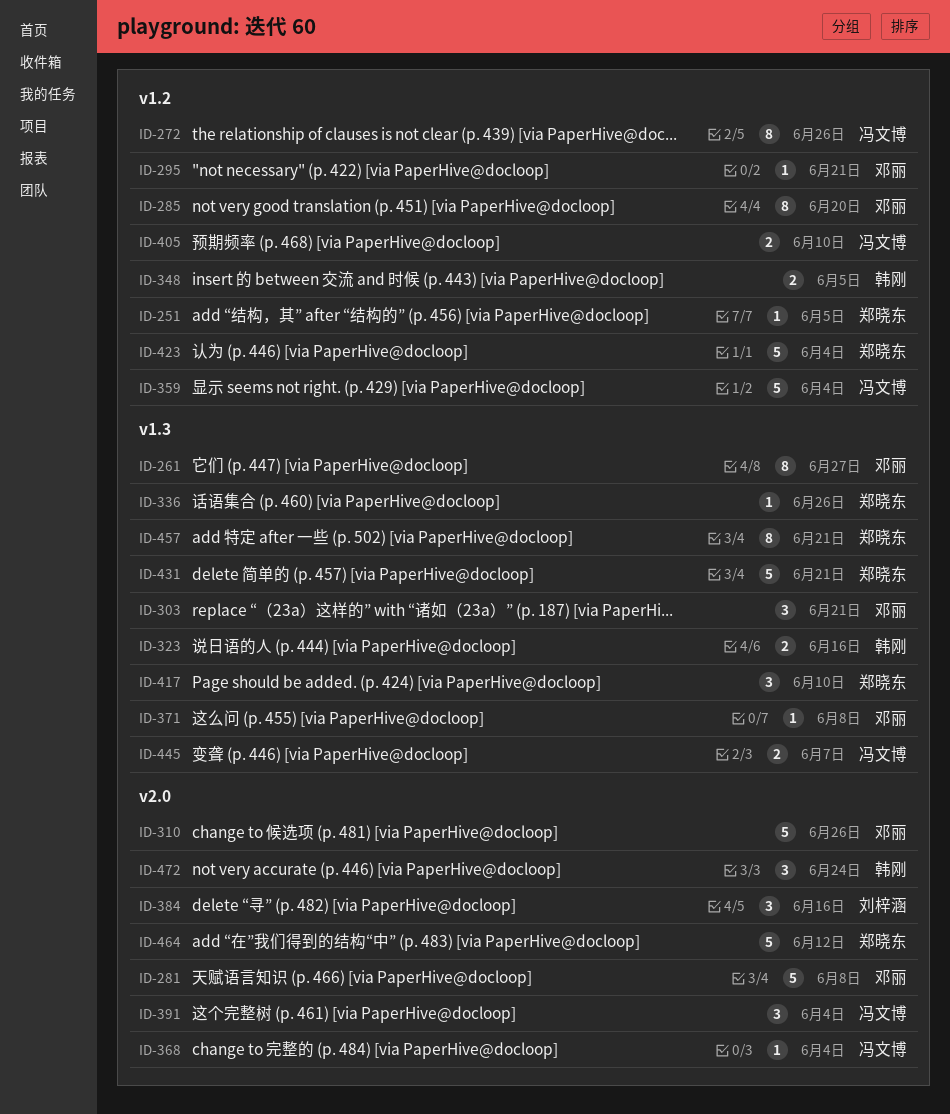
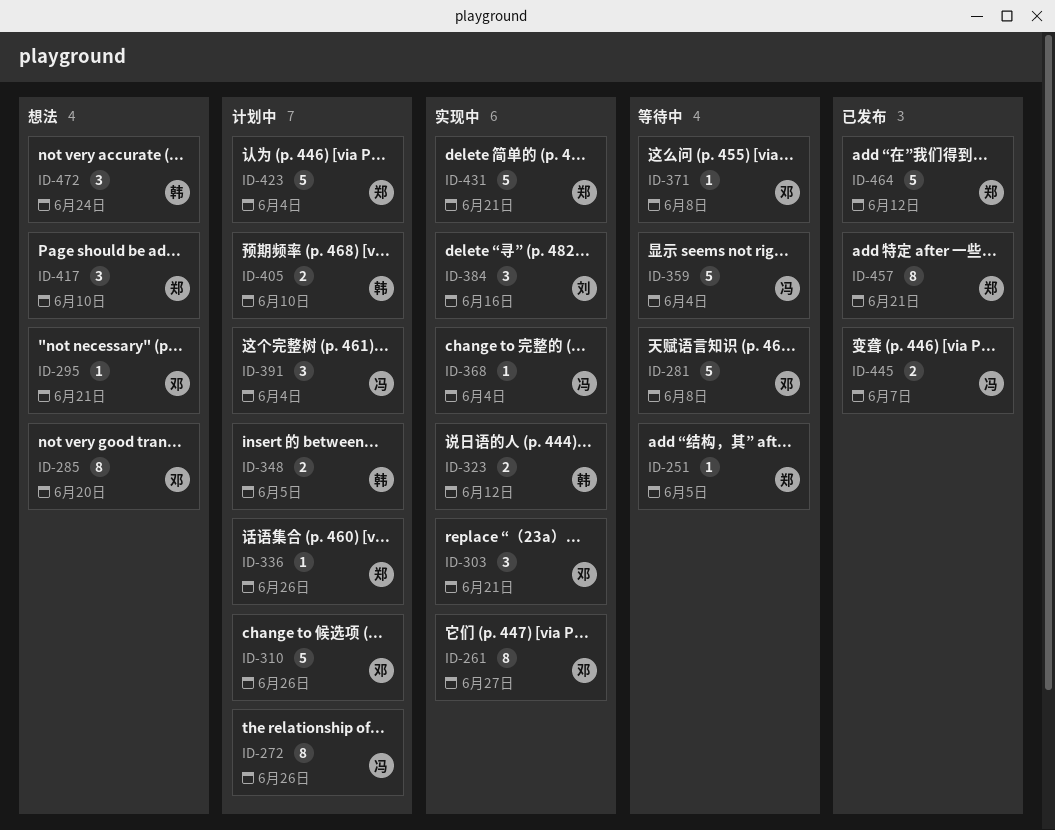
ID-323, due: Jun 16 -> Jun 12
ID-405, owner: 冯文博 -> 韩刚

